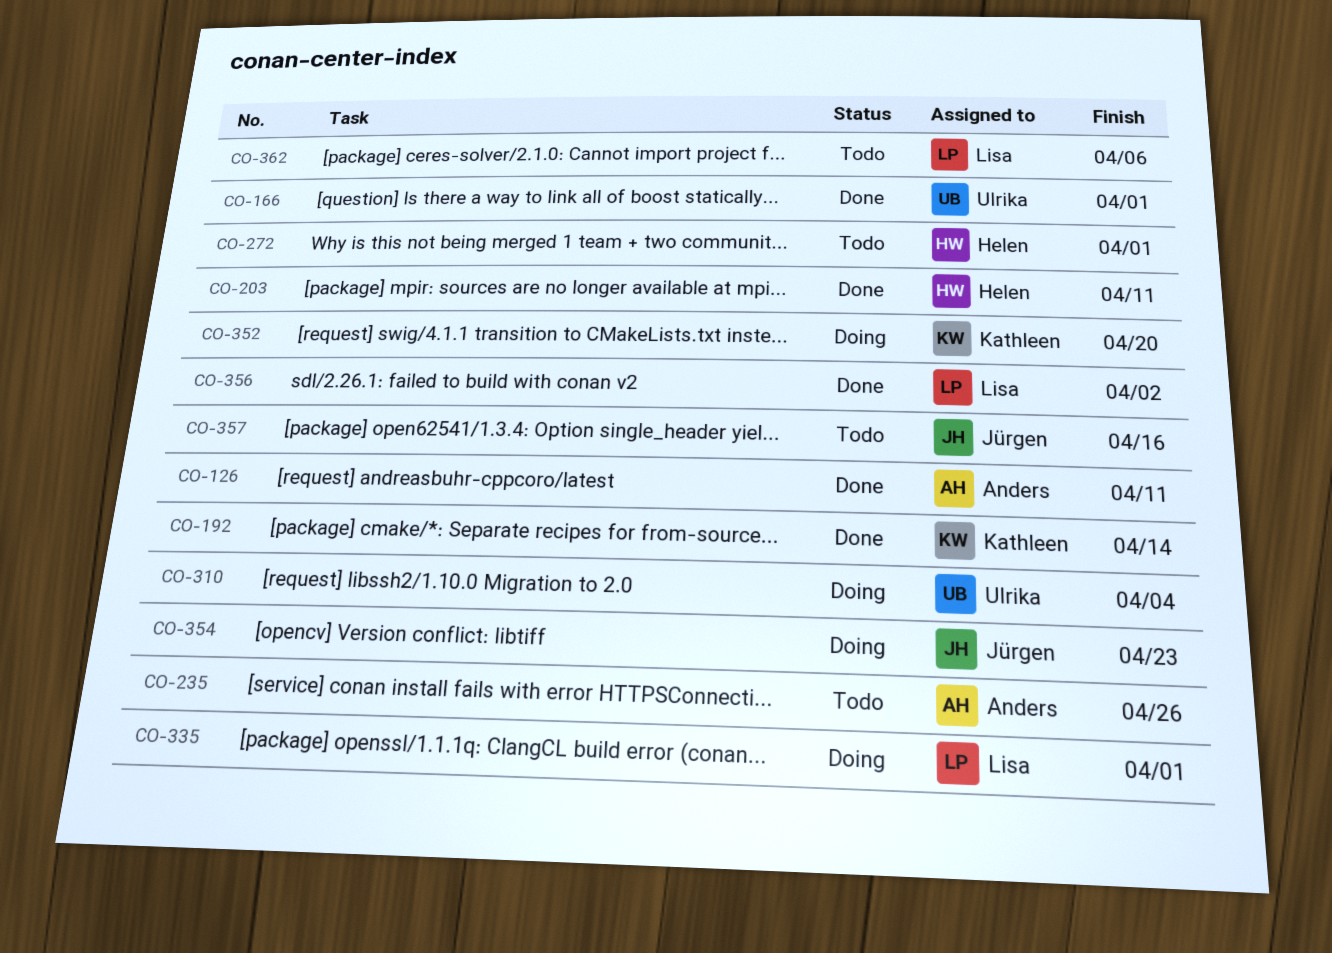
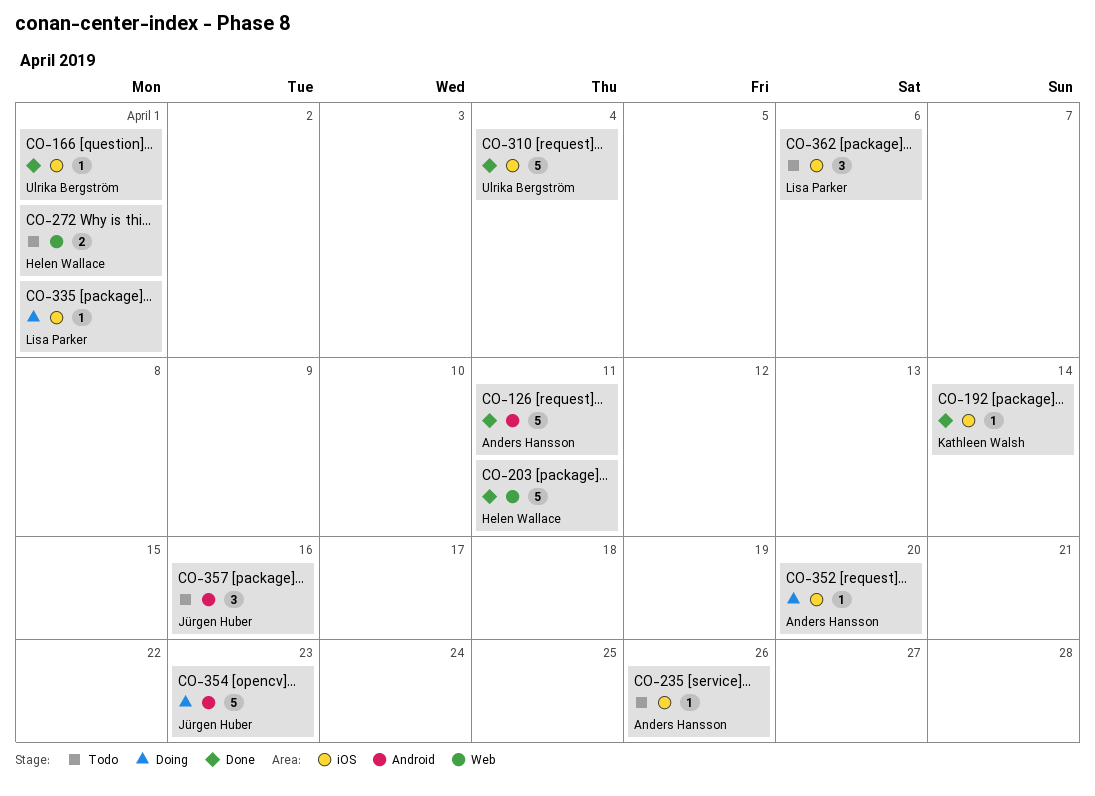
CO-310, status: Doing -> Done
CO-352, owner: Kathleen Walsh -> Anders Hansson
CO-356: present -> none

